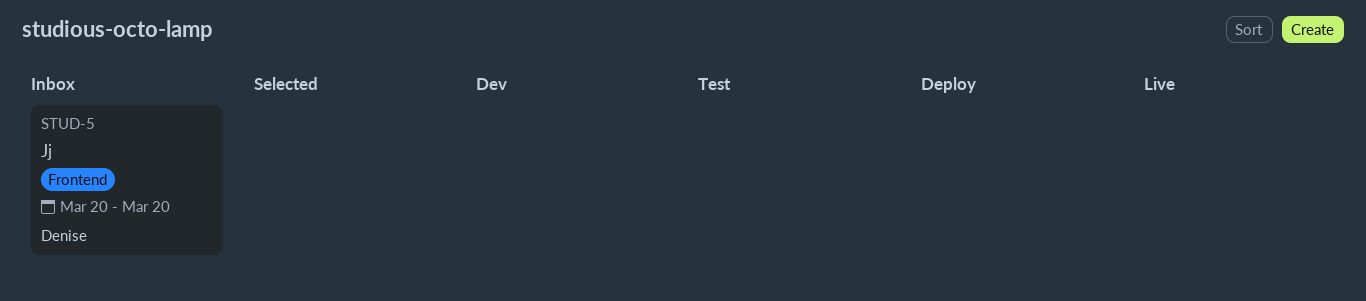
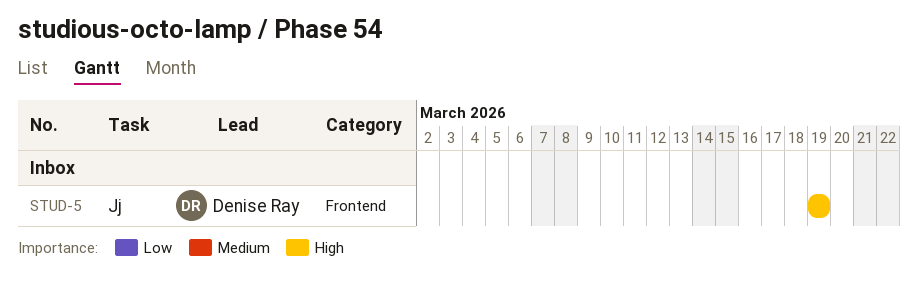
STUD-5, start: Mar 20 -> Mar 19
STUD-5, due: Mar 20 -> Mar 19

